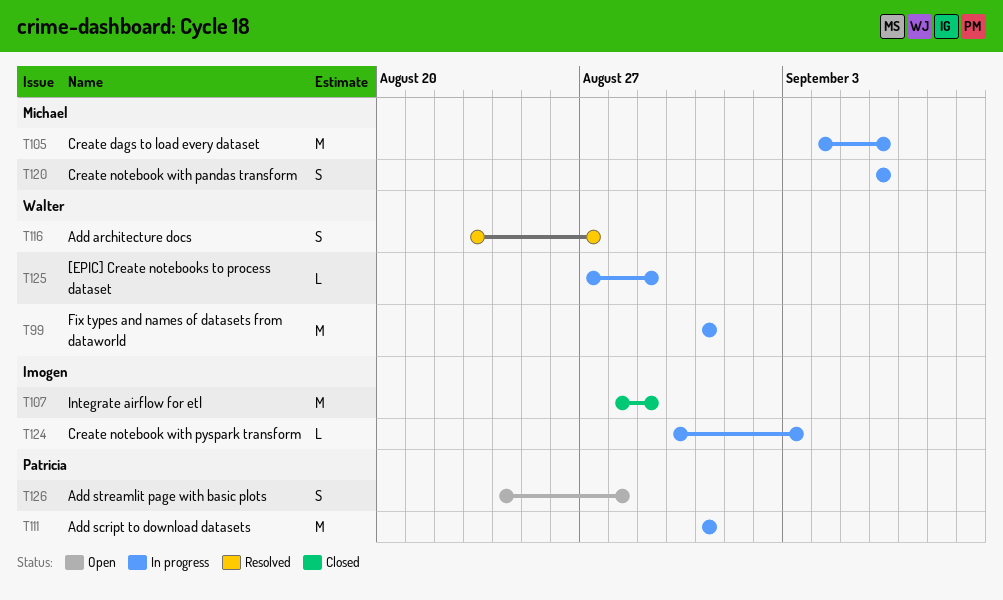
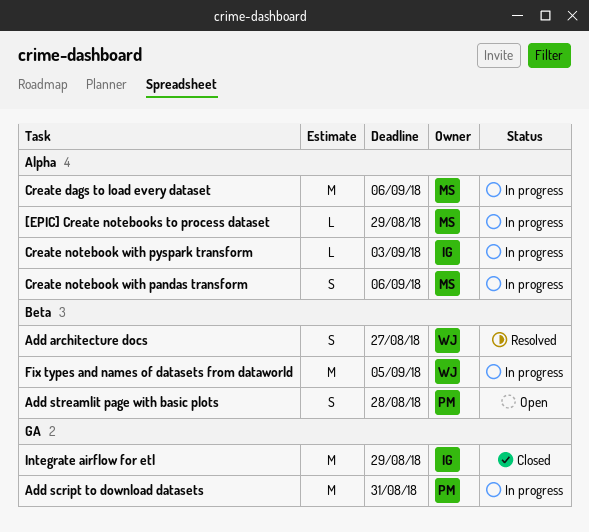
[EPIC] Create notebooks to process dataset, owner: Walter -> Michael
Fix types and names of datasets from dataworld, due: Aug 31 -> Sep 5

